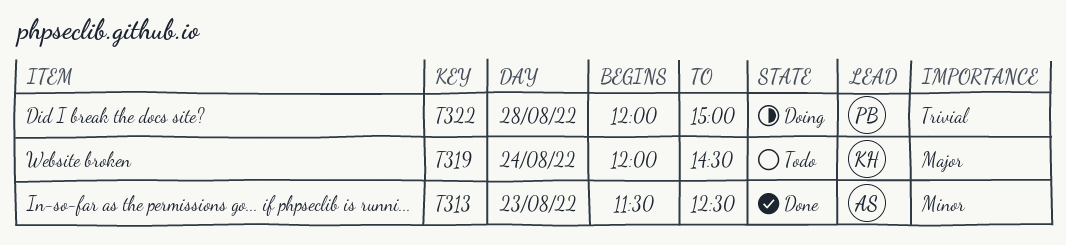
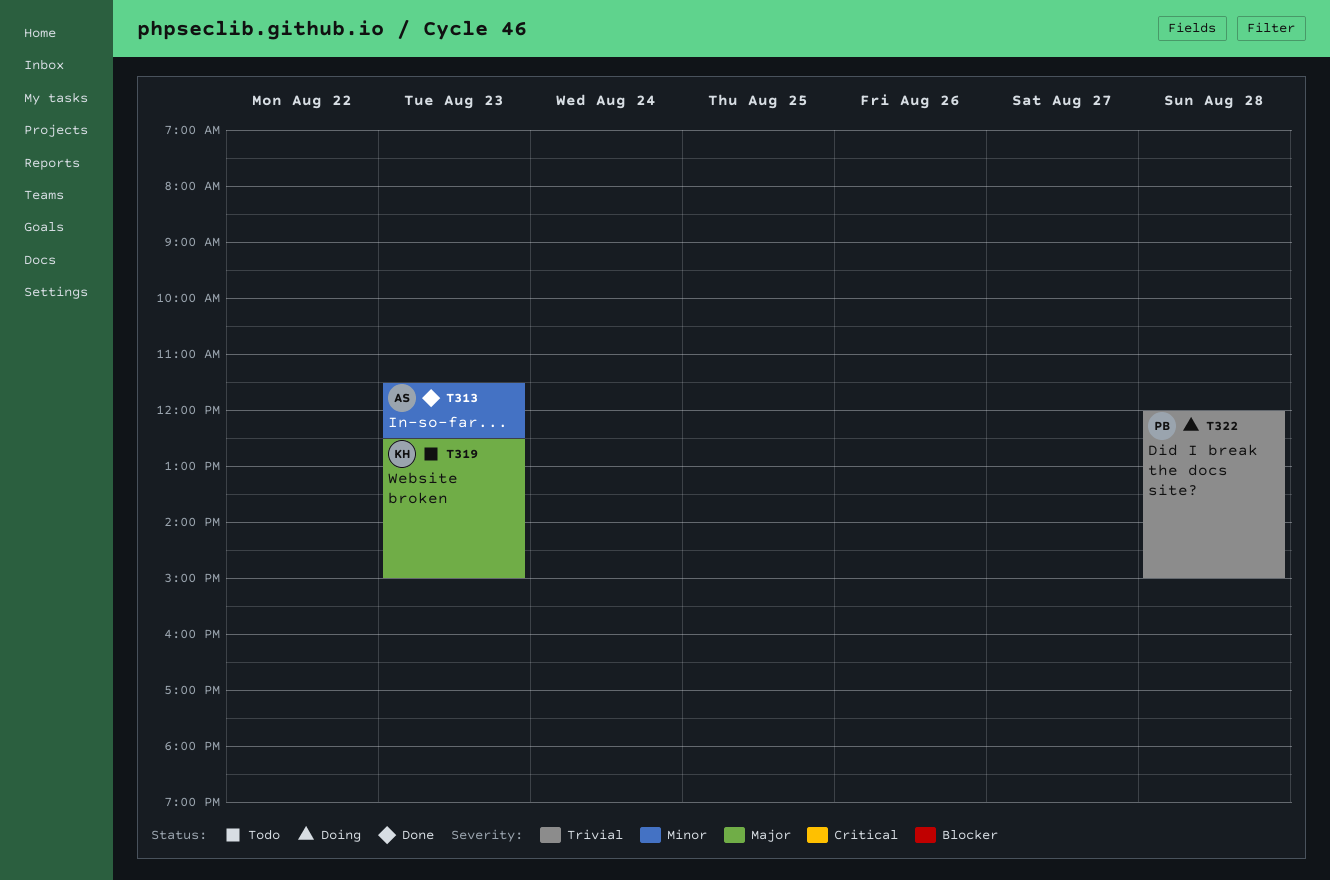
T319, day: Aug 24 -> Aug 23
T319, begins: 12:00 -> 12:30
T319, ends: 14:30 -> 15:00

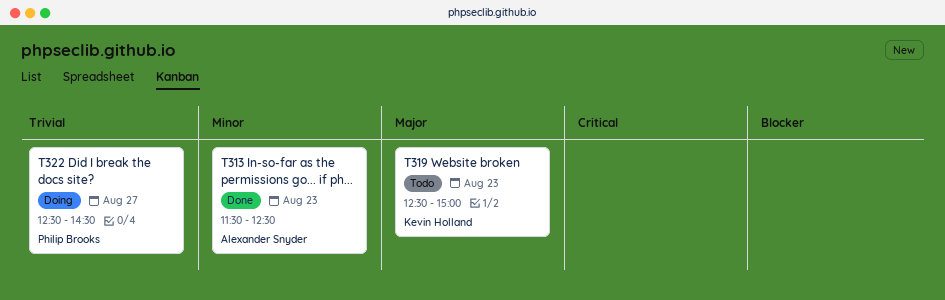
T322, day: Aug 28 -> Aug 27
T322, begins: 12:00 -> 12:30
T322, ends: 15:00 -> 14:30

